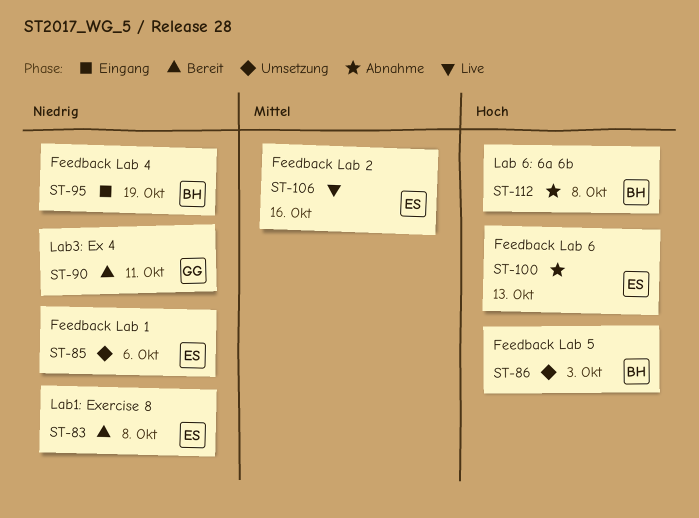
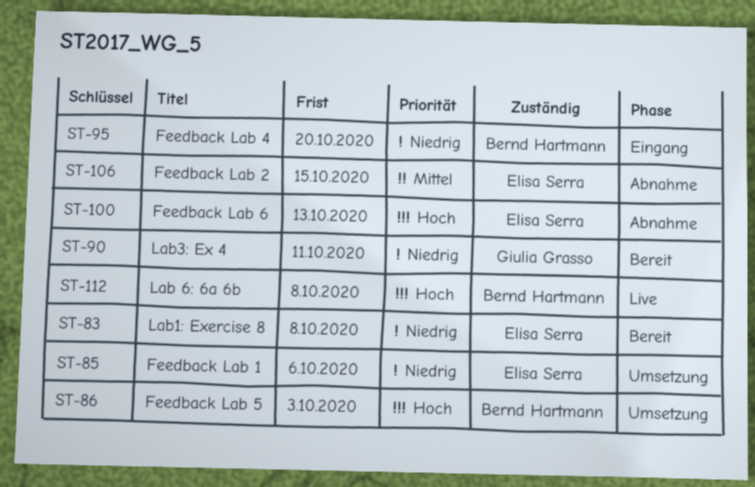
ST-95, due: Oct 19 -> Oct 20
ST-106, status: Live -> Abnahme
ST-106, due: Oct 16 -> Oct 15
ST-112, status: Abnahme -> Live

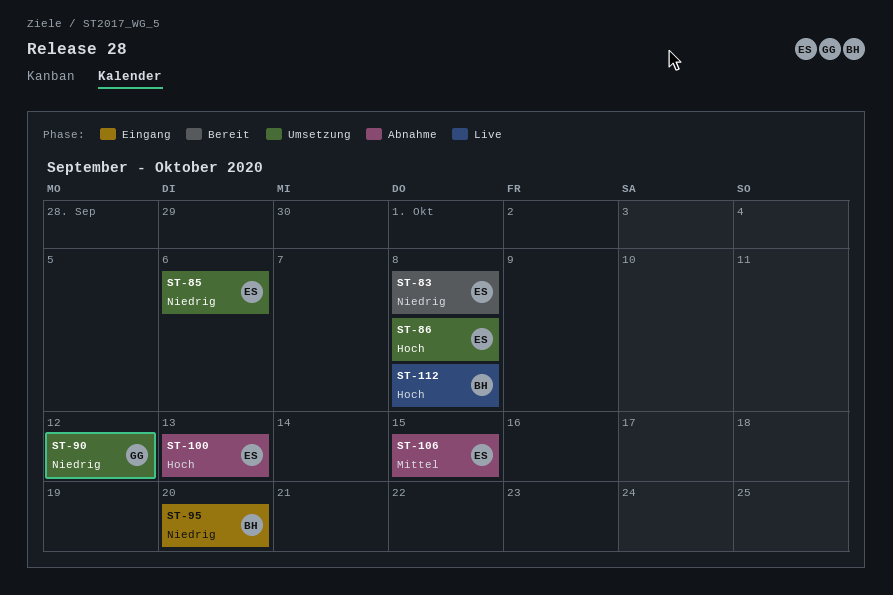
ST-86, owner: Bernd Hartmann -> Elisa Serra
ST-86, due: Oct 3 -> Oct 8
ST-90, status: Bereit -> Umsetzung
ST-90, due: Oct 11 -> Oct 12

